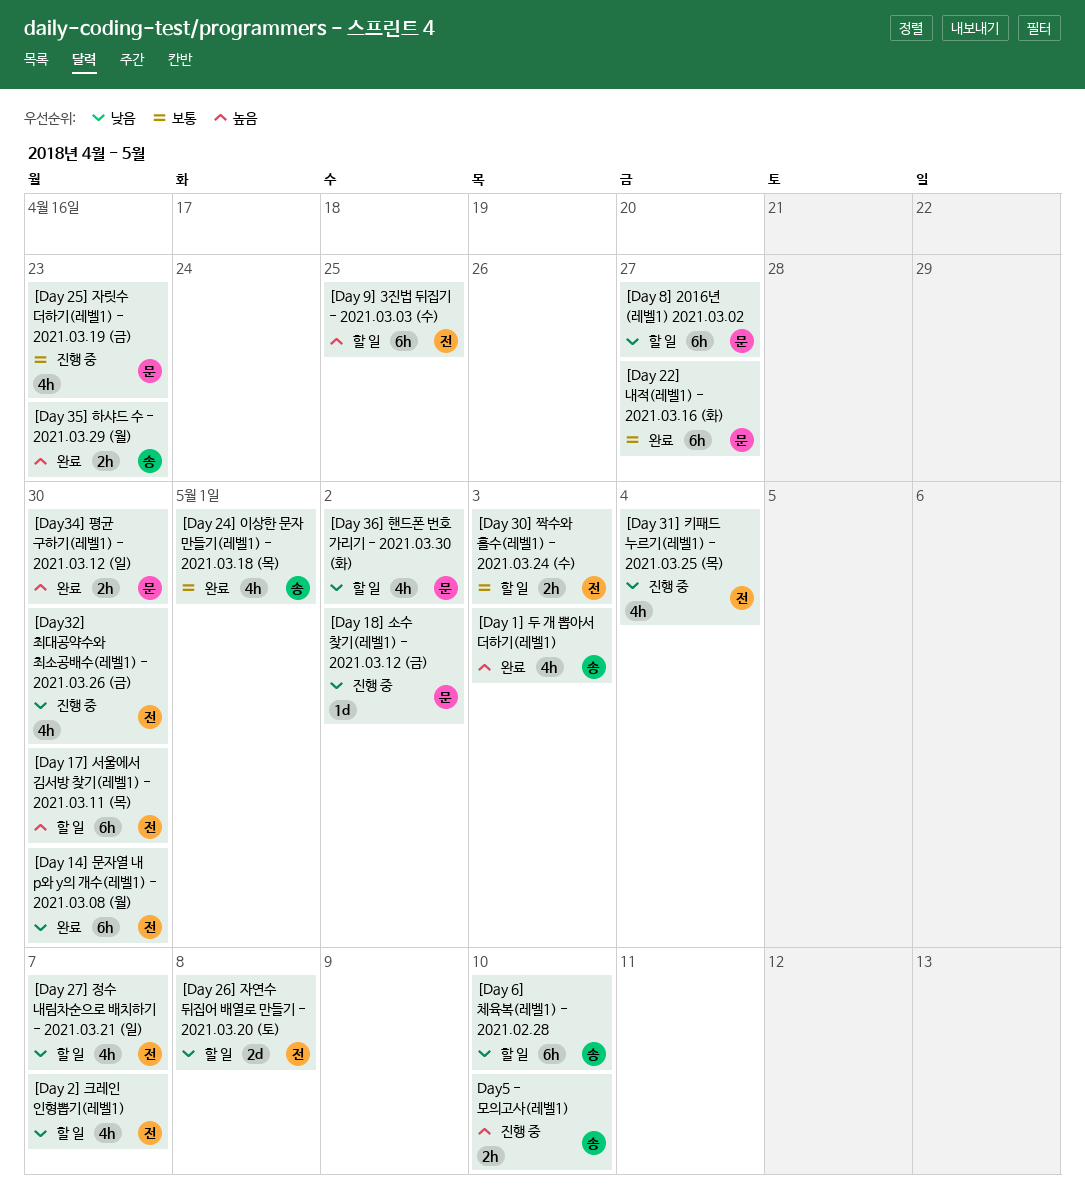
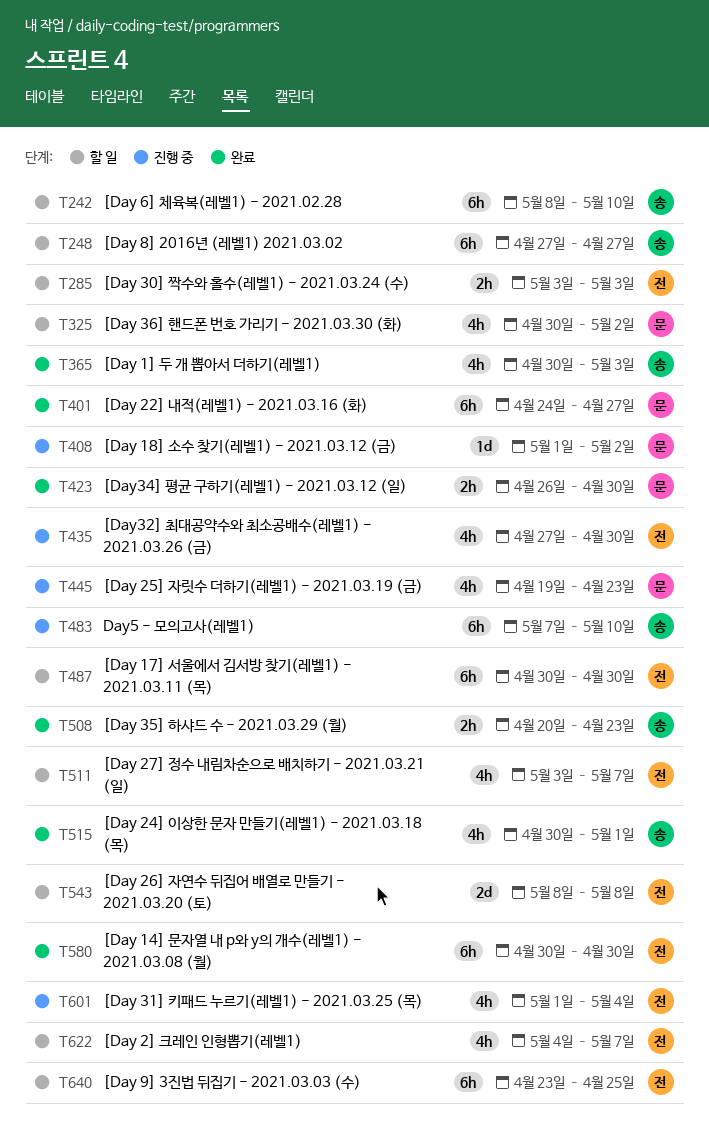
[Day 8] 2016년 (레벨1) 2021.03.02, owner: 문 -> 송
Day5 - 모의고사(레벨1), estimate: 2h -> 6h

